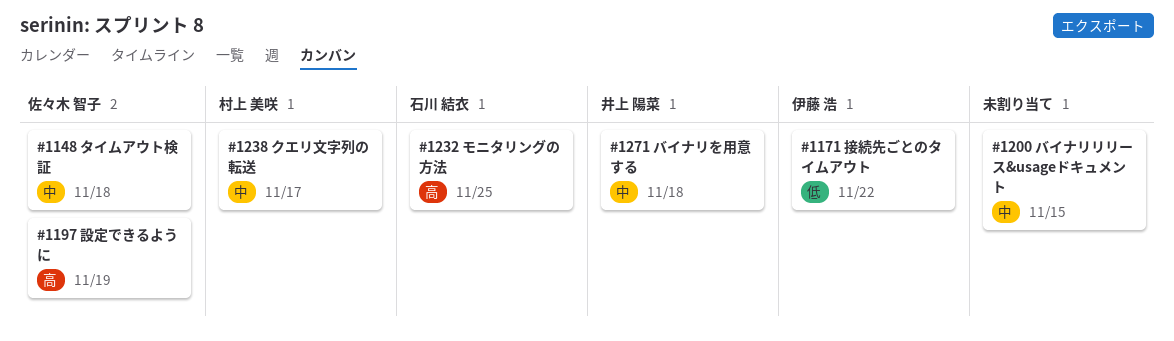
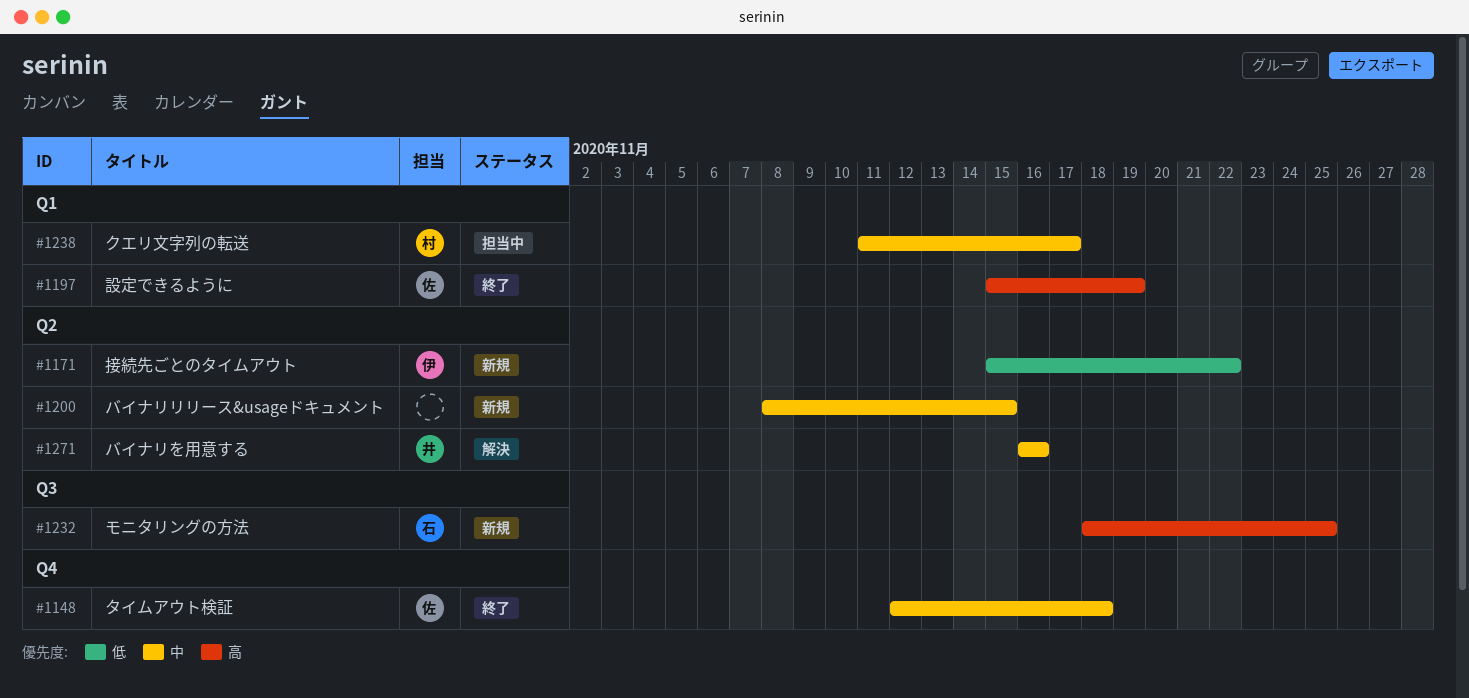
#1271, due: Nov 18 -> Nov 16

